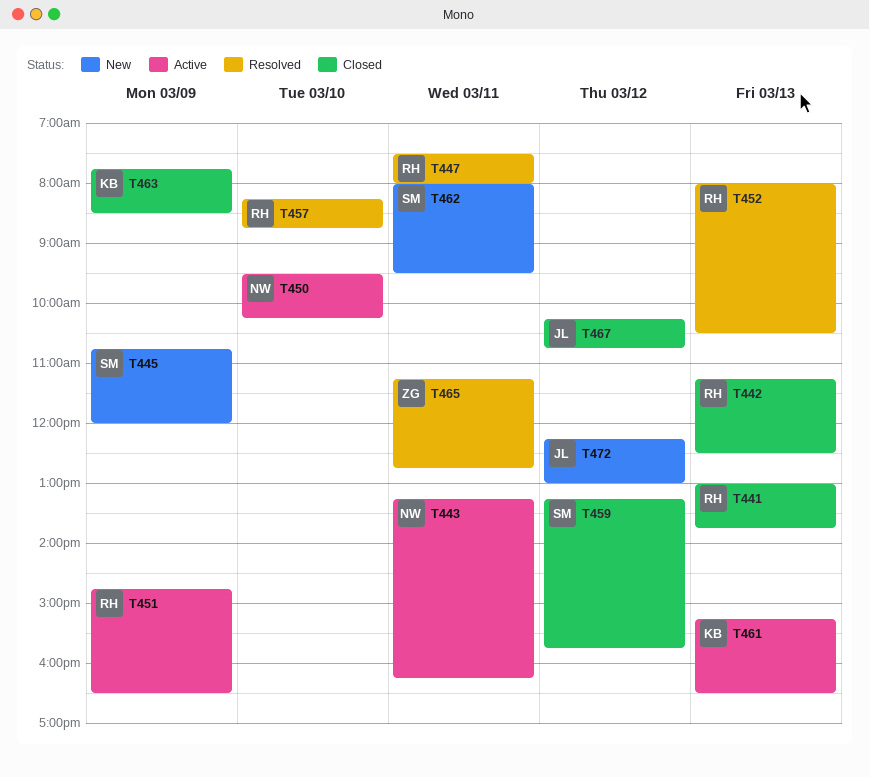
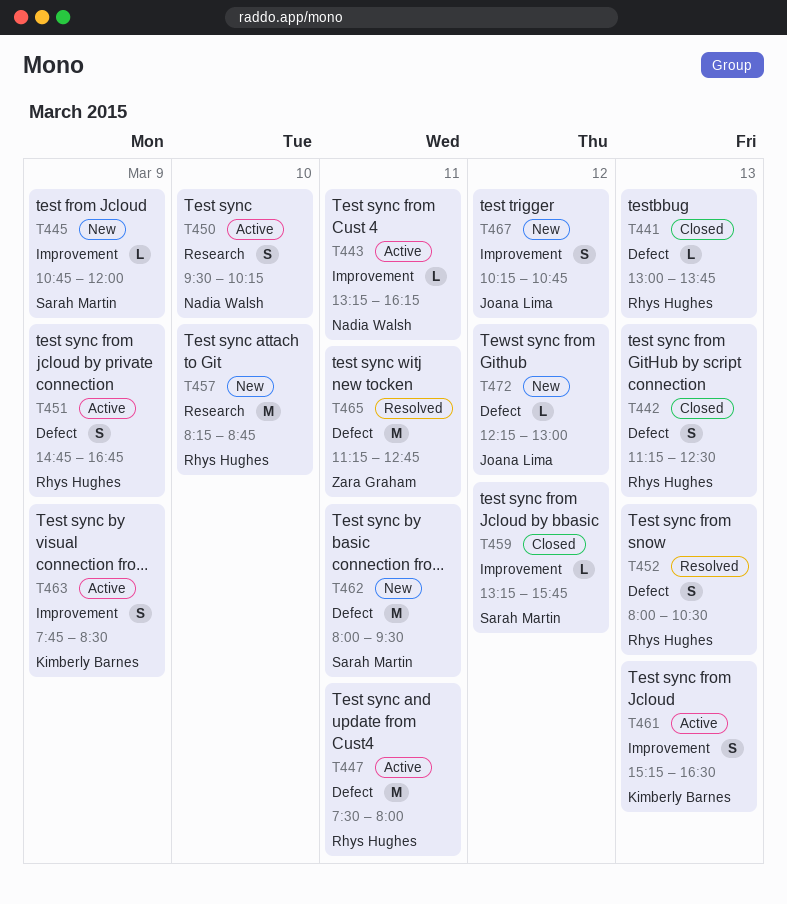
T447, status: Resolved -> Active
T451, ends: 16:30 -> 16:45
T457, status: Resolved -> New
T463, status: Closed -> Active
T467, status: Closed -> New

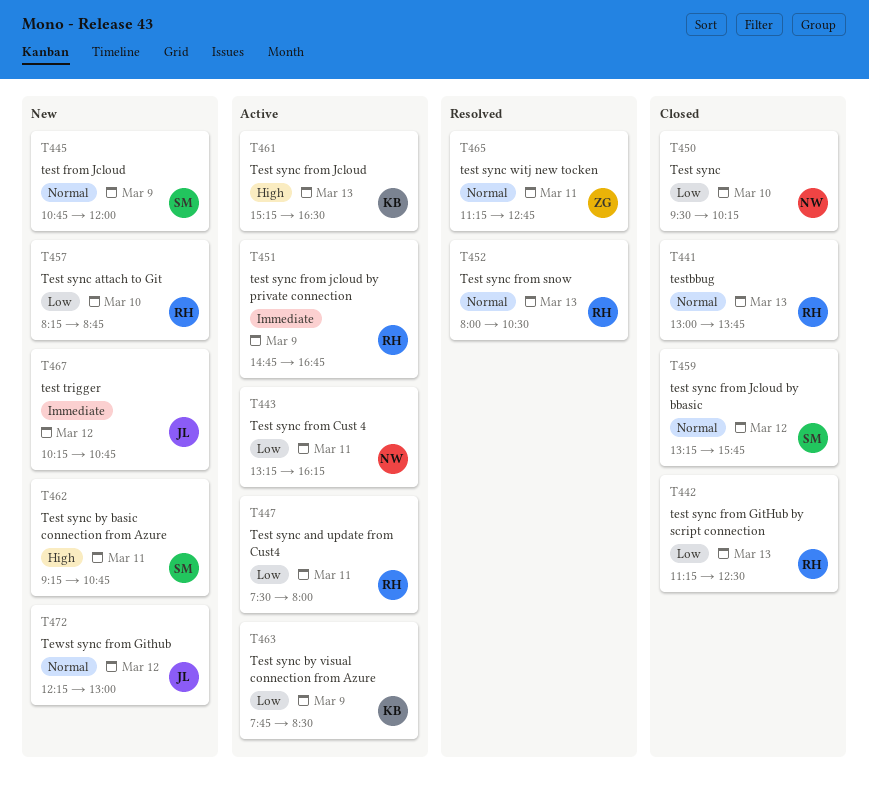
T450, status: Active -> Closed
T462, begins: 08:00 -> 09:15
T462, ends: 09:30 -> 10:45

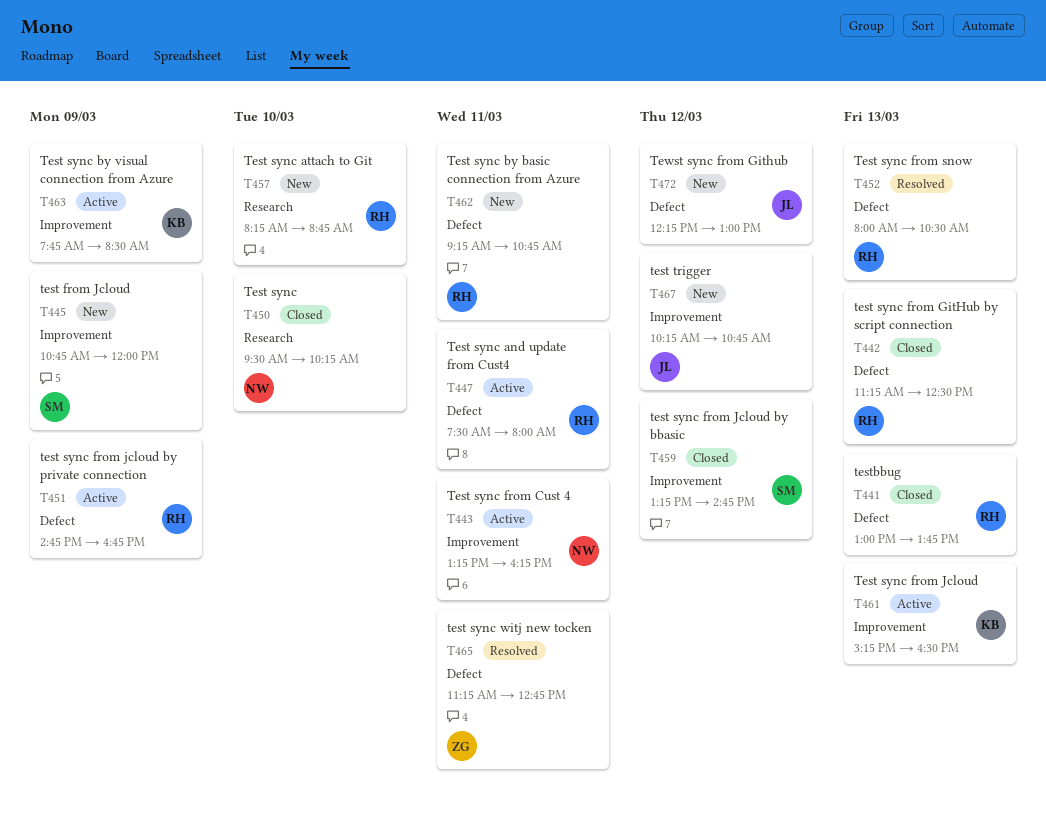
T459, ends: 15:45 -> 14:45
T462, owner: SM -> RH

